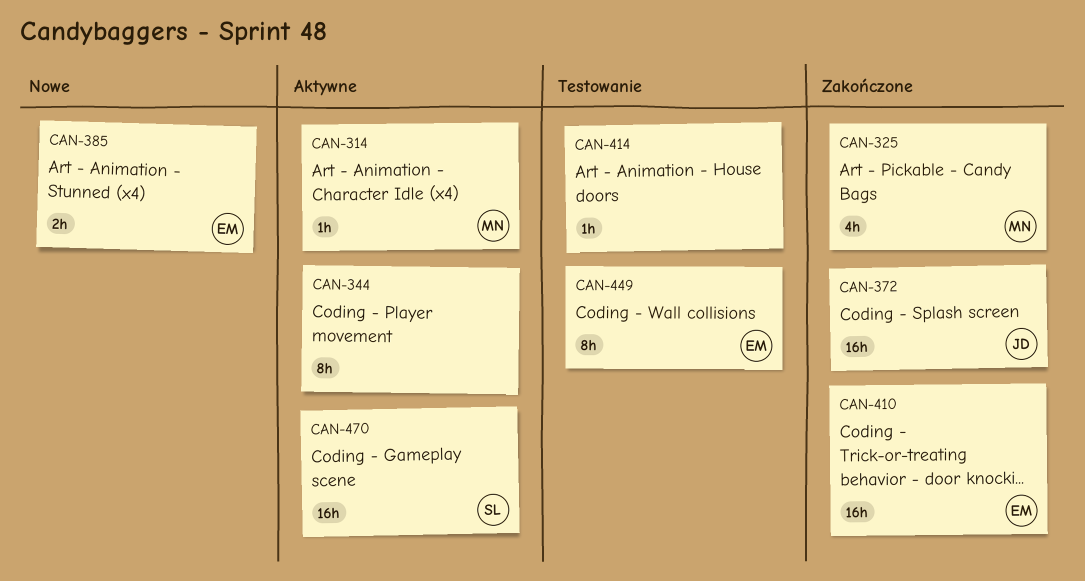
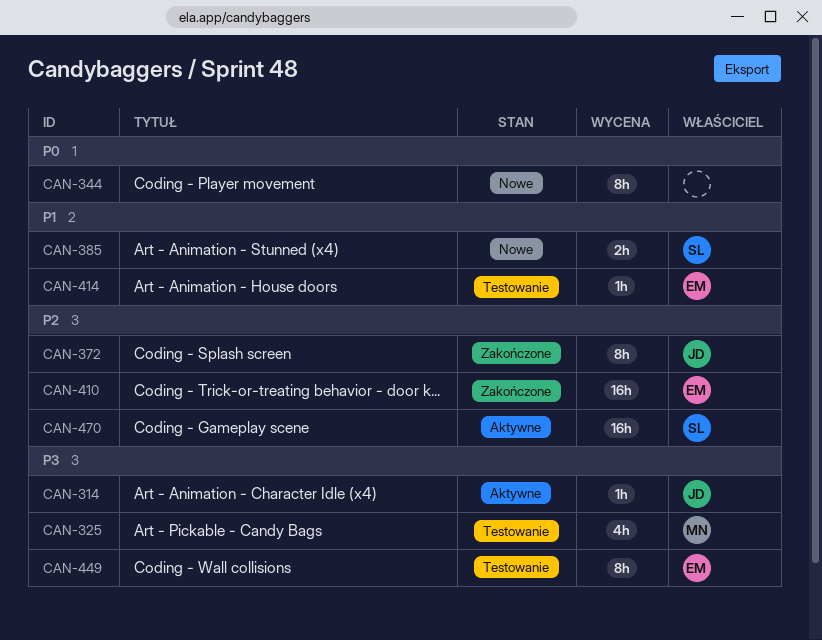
CAN-314, owner: MN -> JD
CAN-325, status: Zakończone -> Testowanie
CAN-344, status: Aktywne -> Nowe
CAN-372, estimate: 16h -> 8h
CAN-385, owner: EM -> SL
CAN-414, owner: none -> EM

